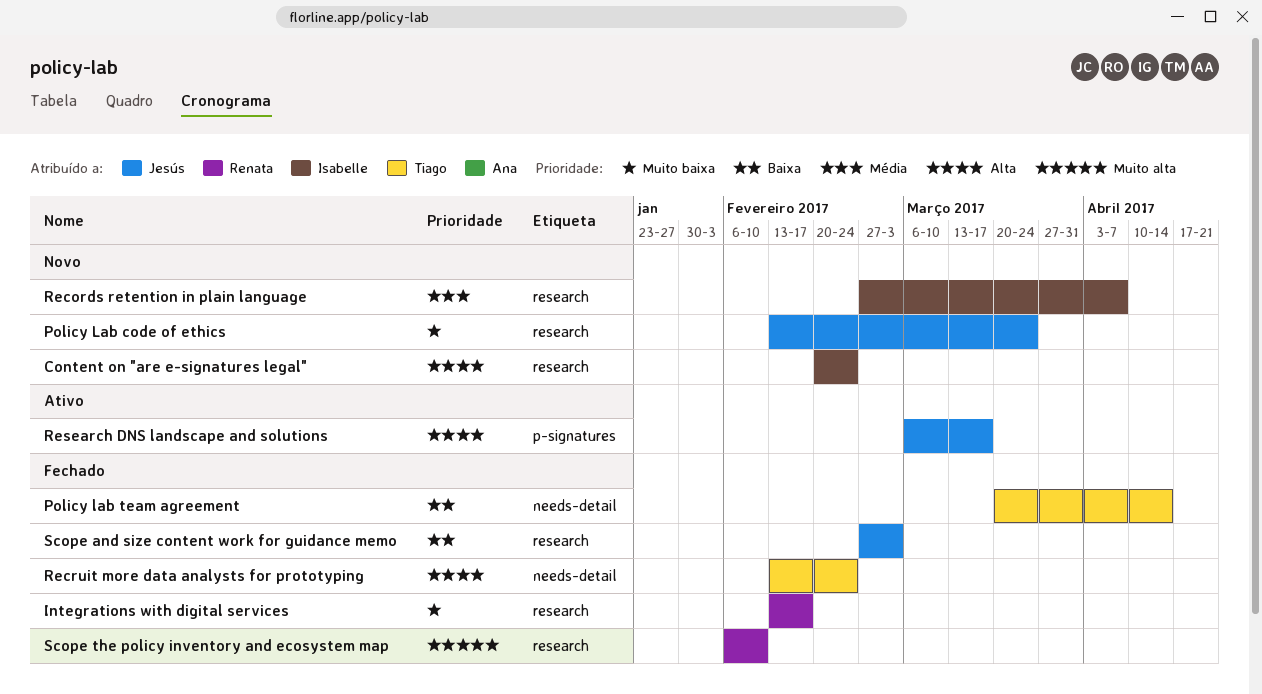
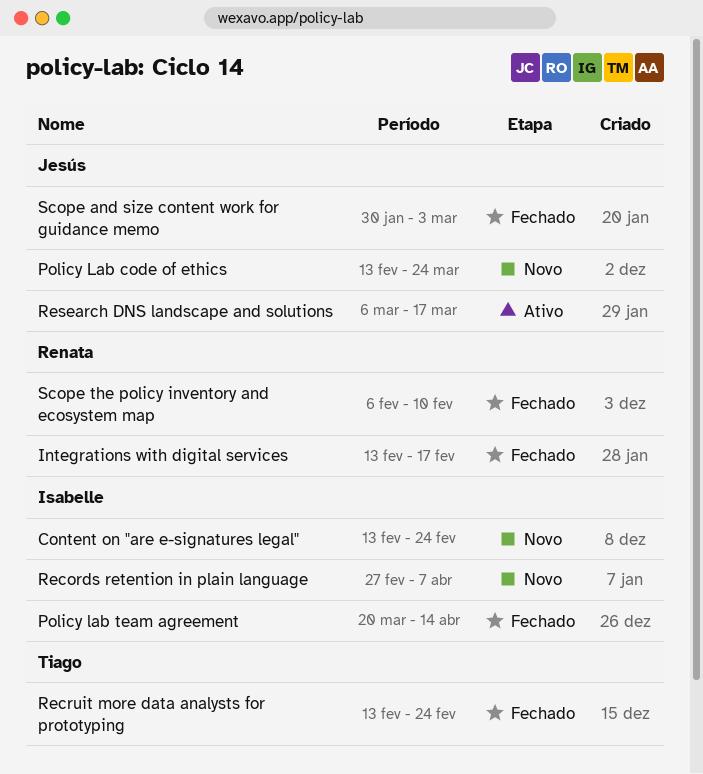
Content on "are e-signatures legal", start: Feb 20 -> Feb 13
Policy lab team agreement, owner: Tiago -> Isabelle
Scope and size content work for guidance memo, start: Feb 27 -> Jan 30

